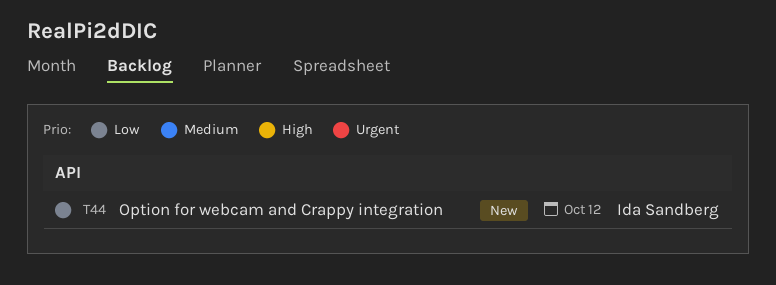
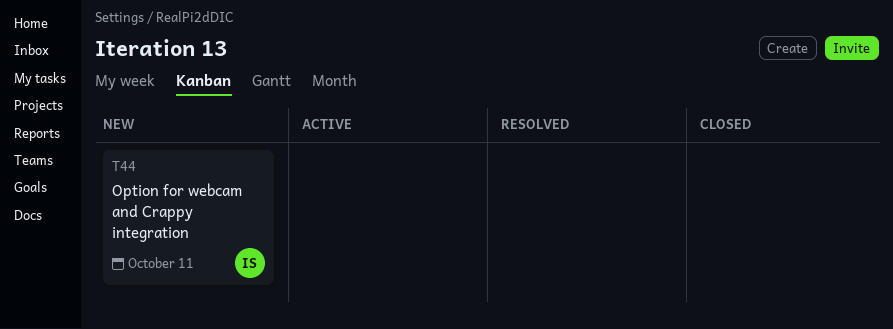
T44, due: Oct 12 -> Oct 11

